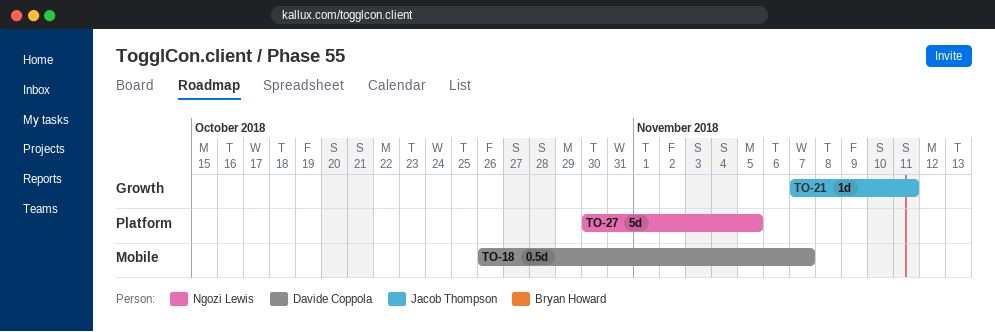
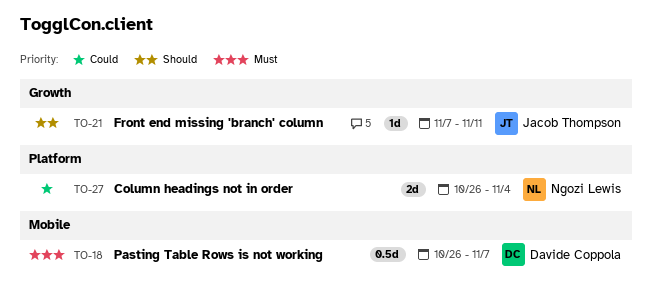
TO-27, estimate: 5d -> 2d
TO-27, start: Oct 30 -> Oct 26
TO-27, due: Nov 5 -> Nov 4

